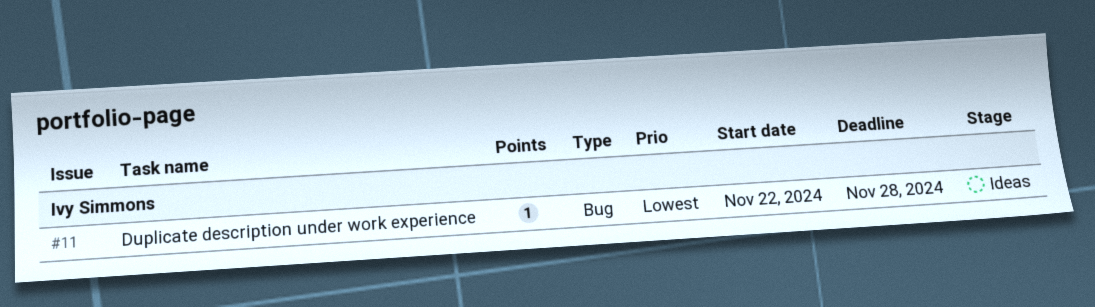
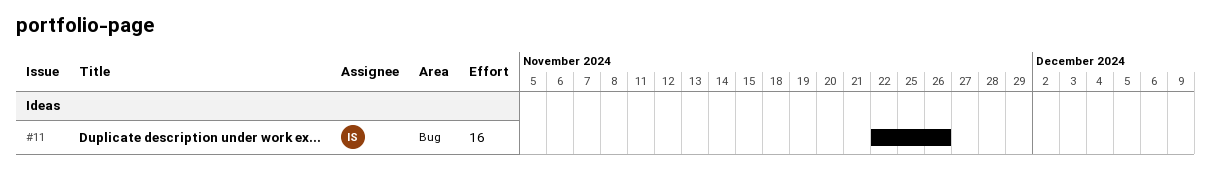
#11, estimate: 1 -> 16
#11, due: Nov 28 -> Nov 26

